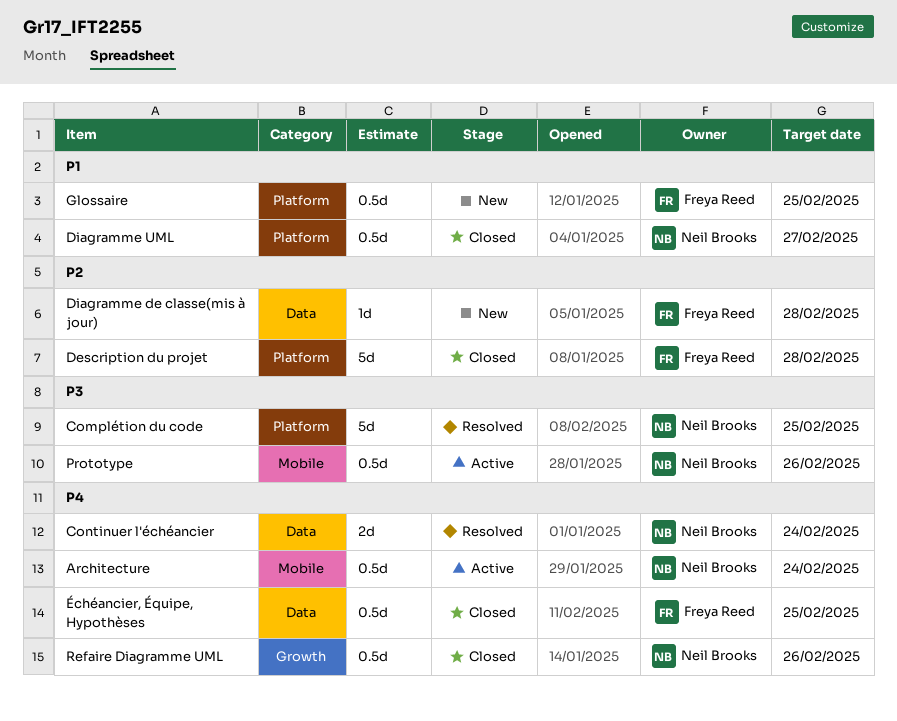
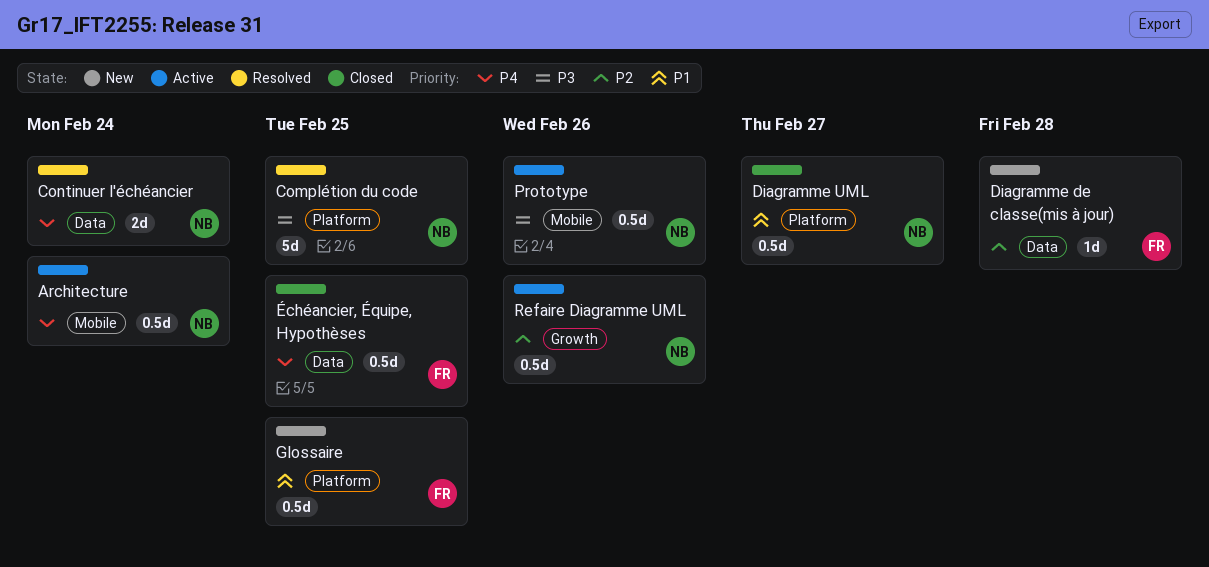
Description du projet: present -> none
Refaire Diagramme UML, status: Closed -> Active
Refaire Diagramme UML, priority: P4 -> P2

